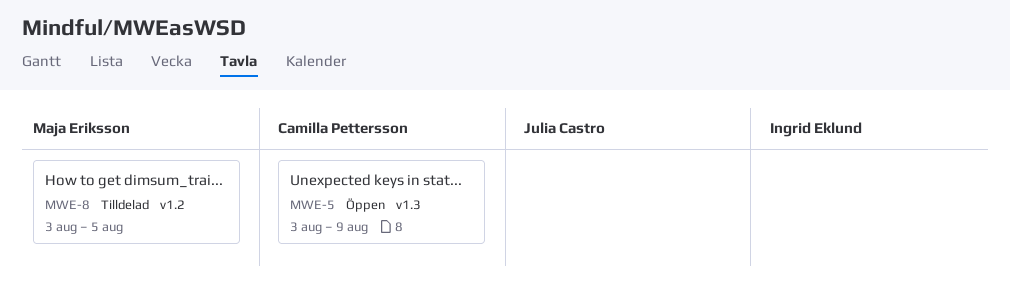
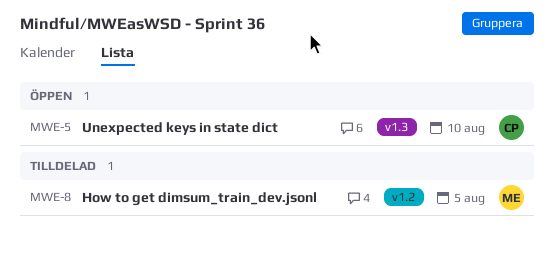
MWE-5, due: Aug 9 -> Aug 10

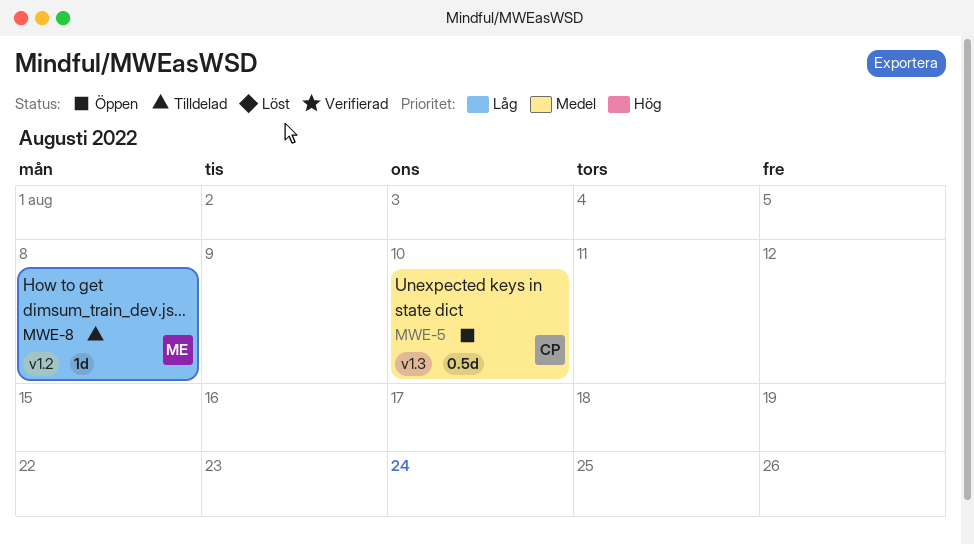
MWE-8, due: Aug 5 -> Aug 8

